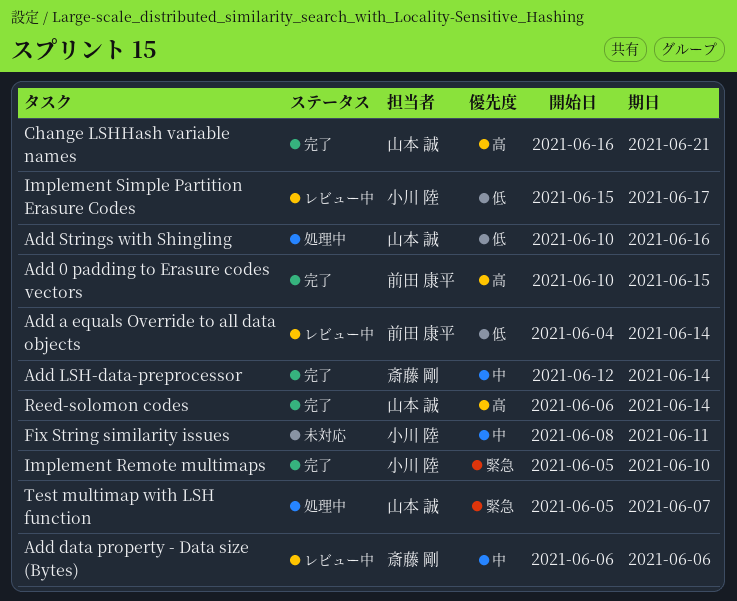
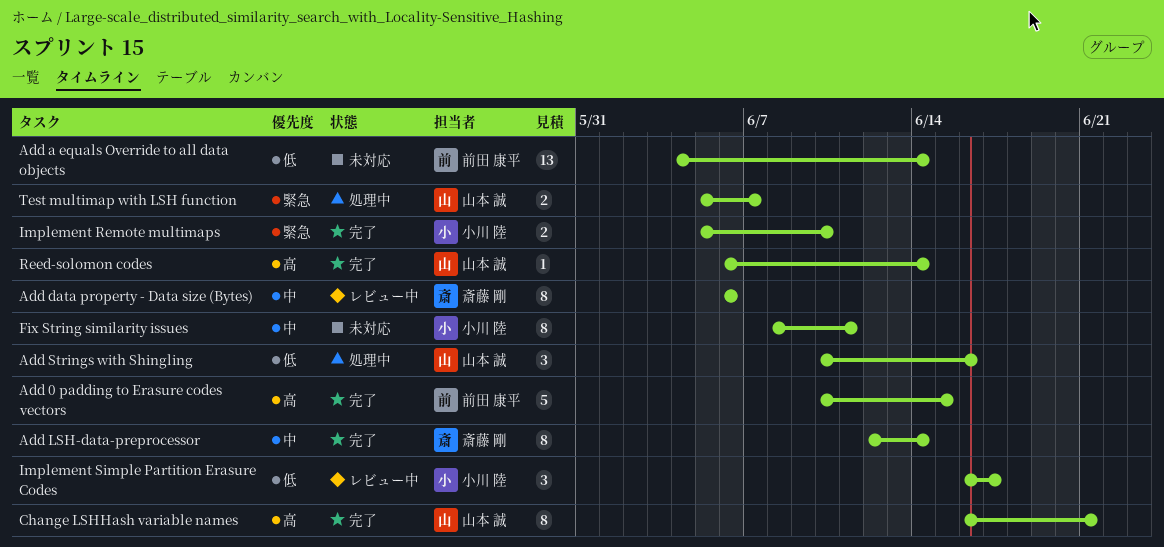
Add a equals Override to all data objects, status: レビュー中 -> 未対応
Implement Simple Partition Erasure Codes, start: Jun 15 -> Jun 16

